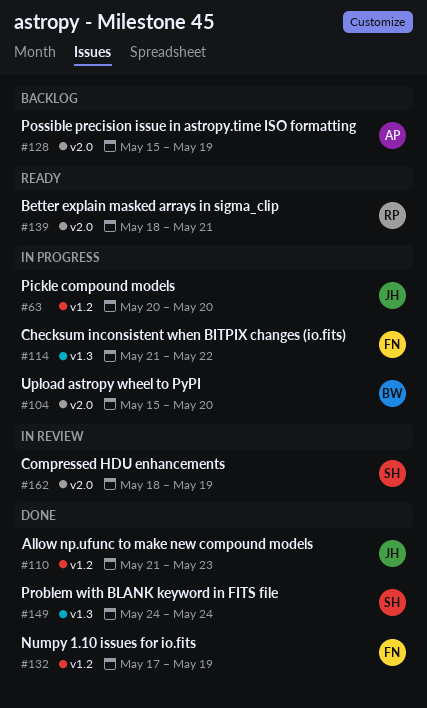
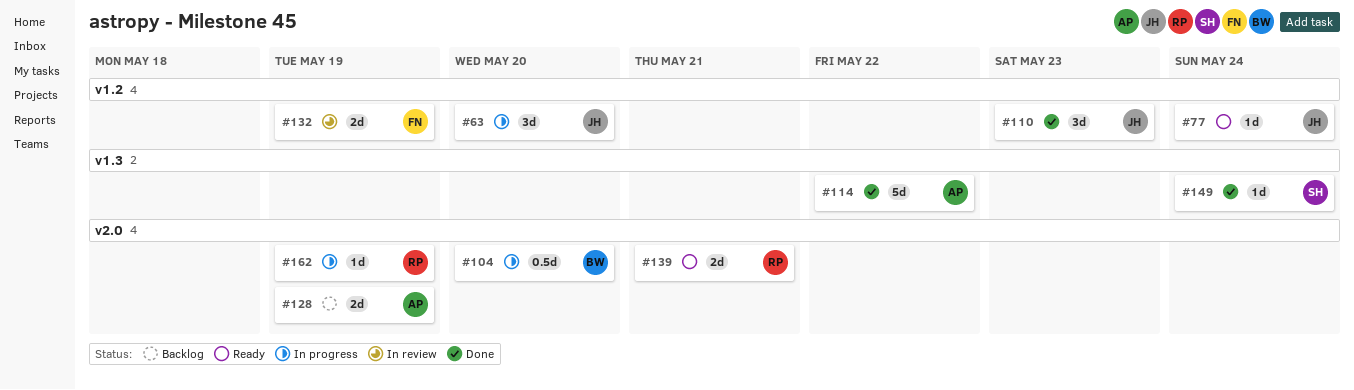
#77: none -> present
#114, status: In progress -> Done
#114, owner: FN -> AP
#132, status: Done -> In review
#162, status: In review -> In progress
#162, owner: SH -> RP

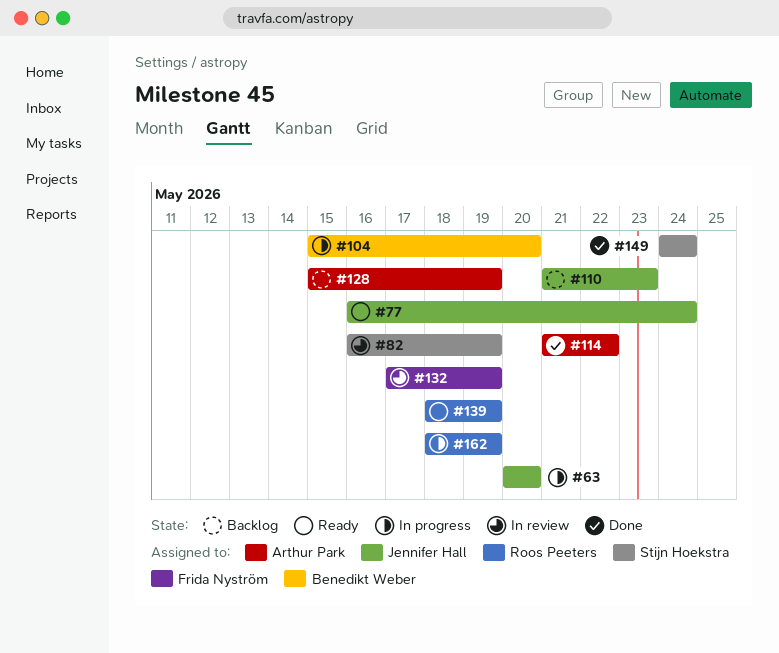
#82: none -> present
#110, status: Done -> Backlog
#139, due: May 21 -> May 19

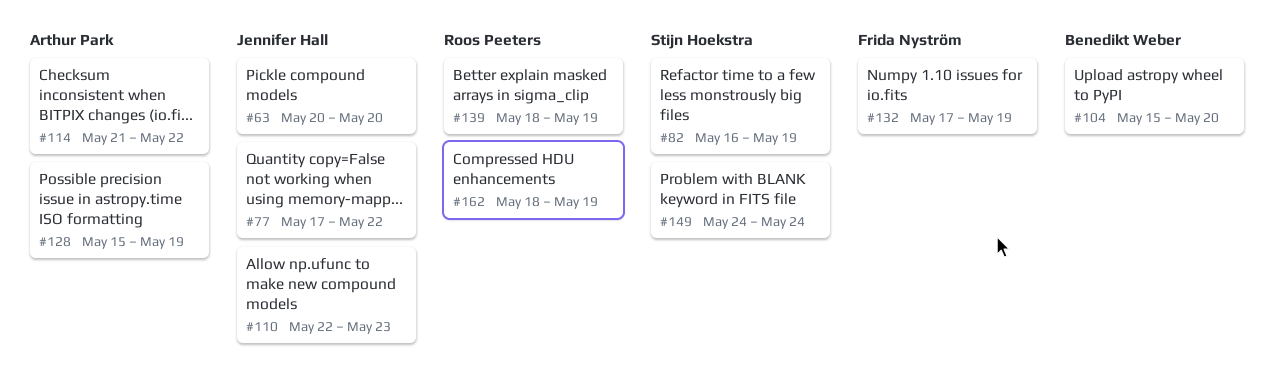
#77, start: May 16 -> May 17
#77, due: May 24 -> May 22
#110, start: May 21 -> May 22

